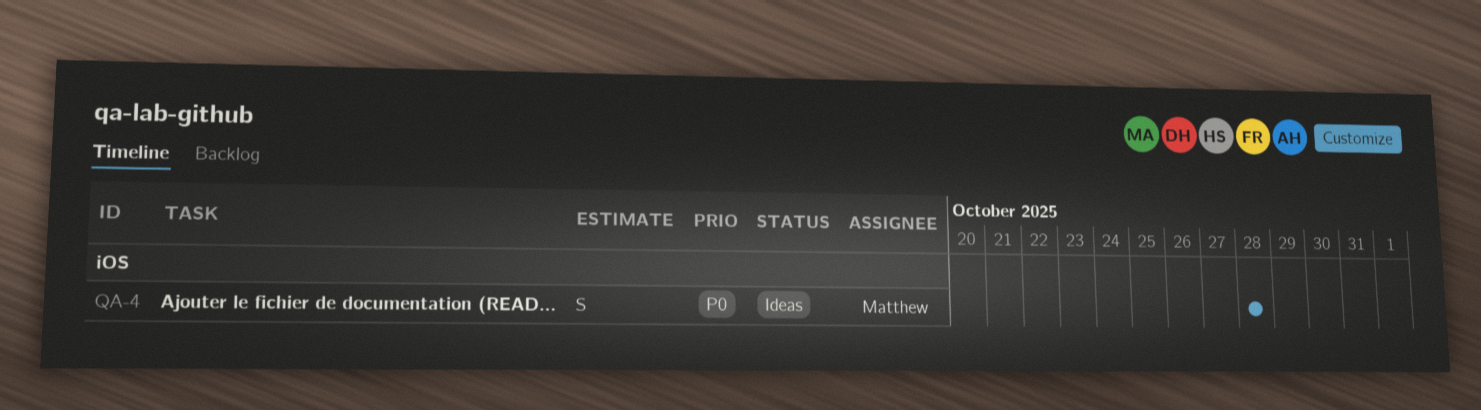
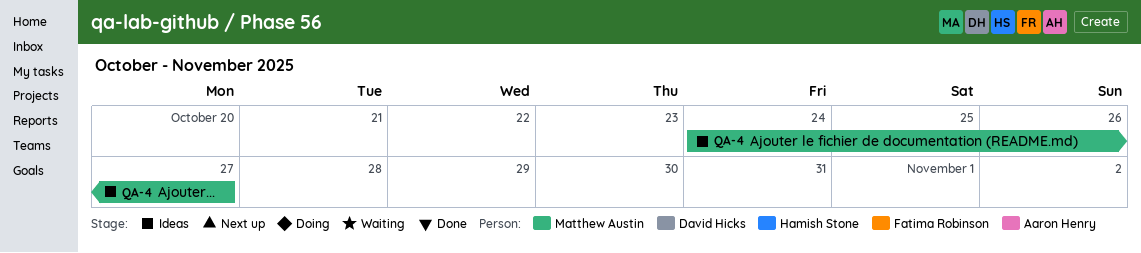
QA-4, start: Oct 28 -> Oct 24
QA-4, due: Oct 28 -> Oct 27

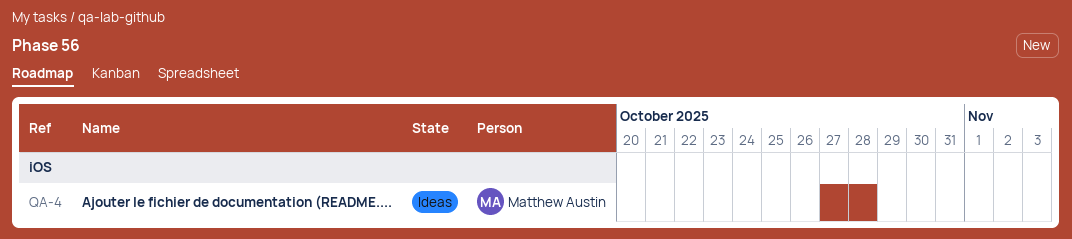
QA-4, start: Oct 24 -> Oct 27
QA-4, due: Oct 27 -> Oct 28

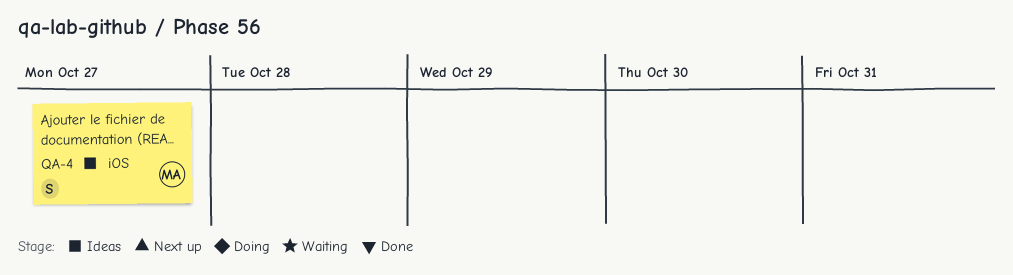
QA-4, due: Oct 28 -> Oct 27

